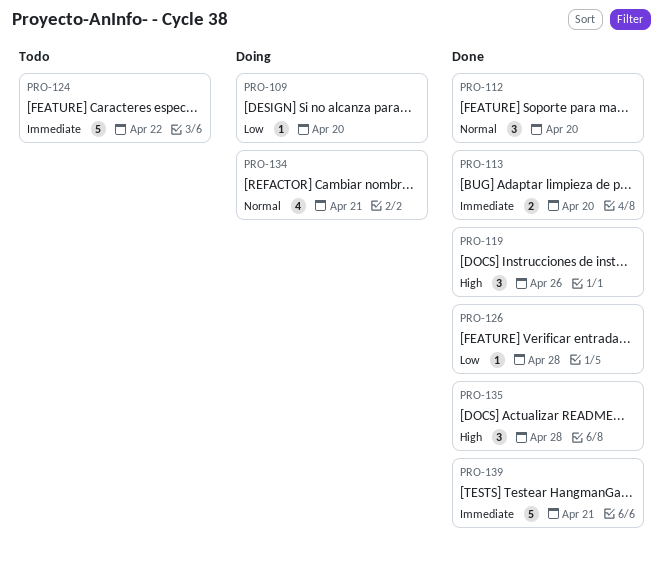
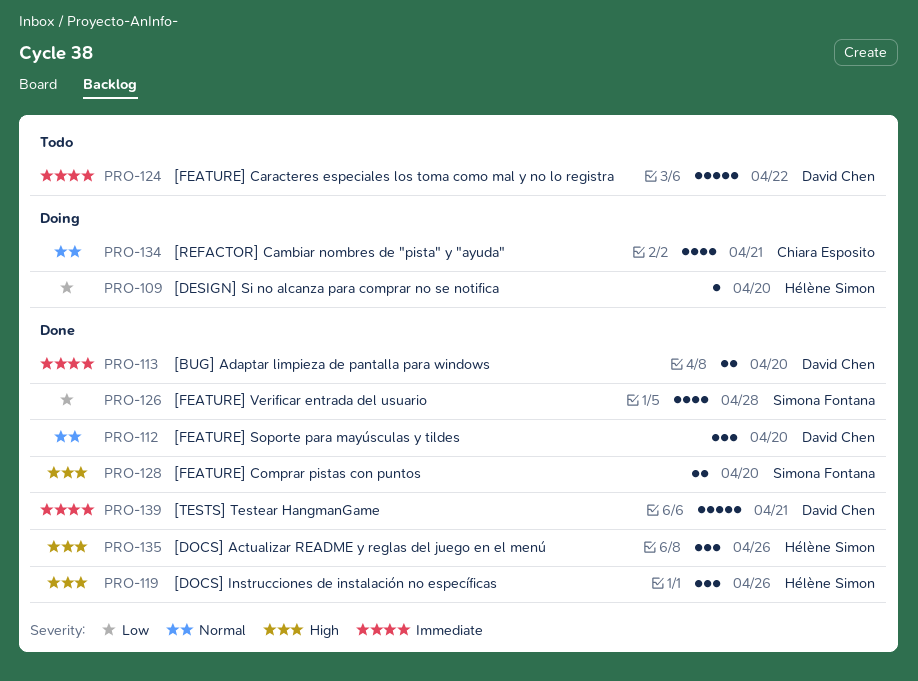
PRO-126, estimate: 1 -> 4
PRO-128: none -> present
PRO-135, due: Apr 28 -> Apr 26

